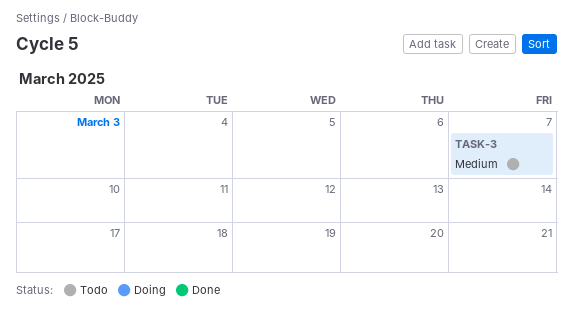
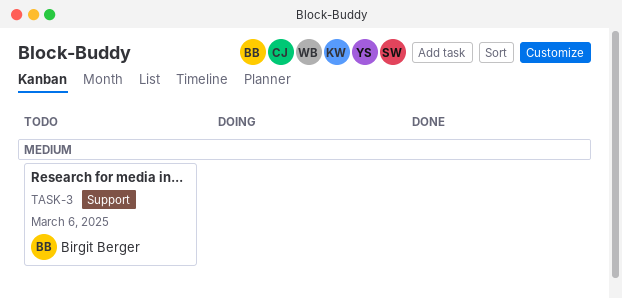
TASK-3, due: Mar 7 -> Mar 6

